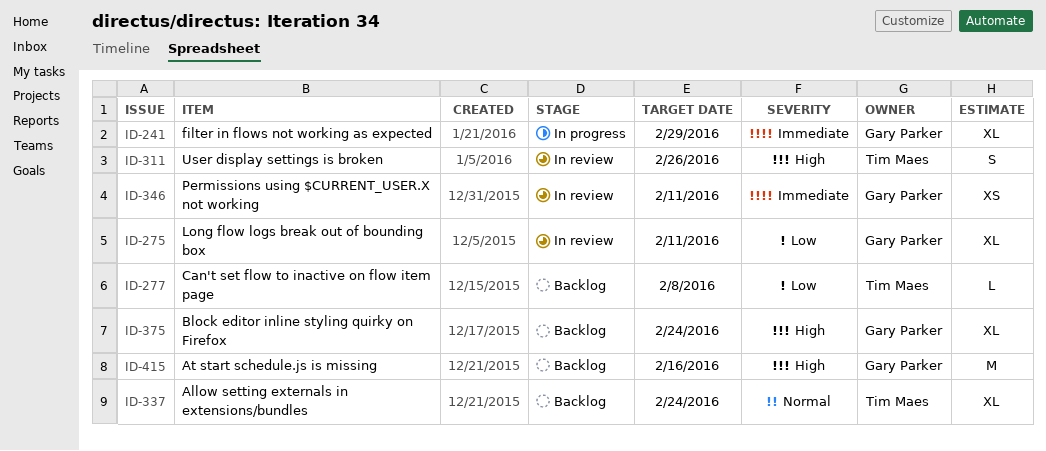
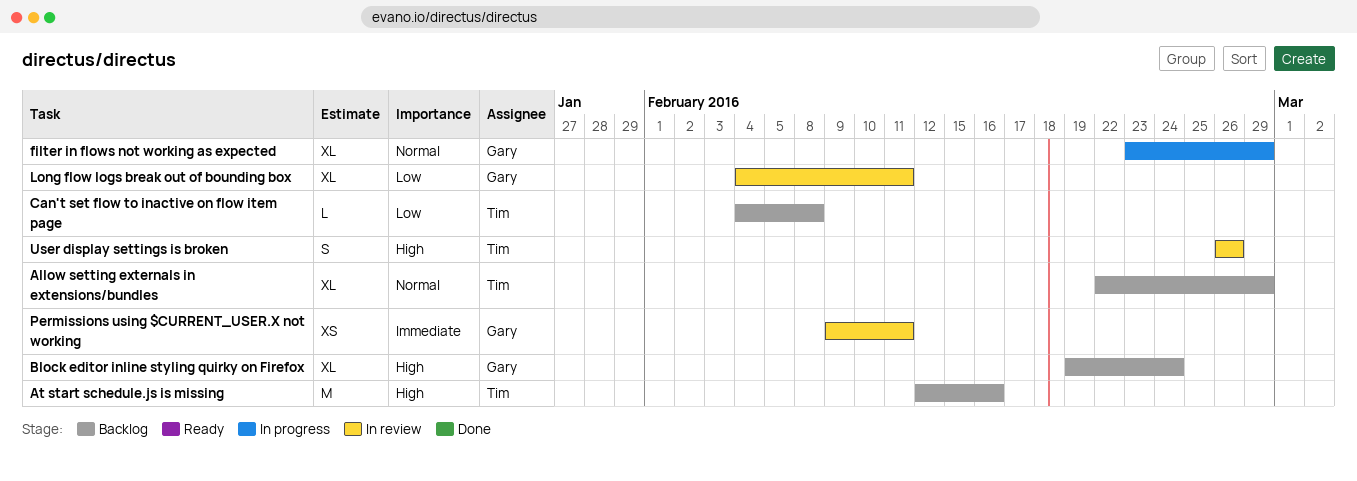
Allow setting externals in extensions/bundles, due: Feb 24 -> Feb 29
At start schedule.js is missing, owner: Gary Parker -> Tim Maes
filter in flows not working as expected, priority: Immediate -> Normal

